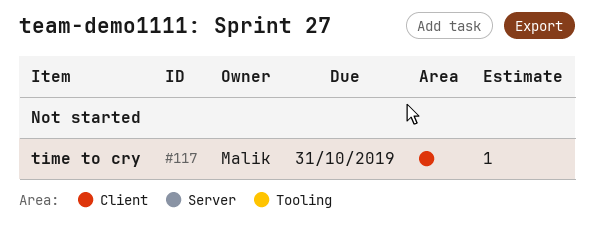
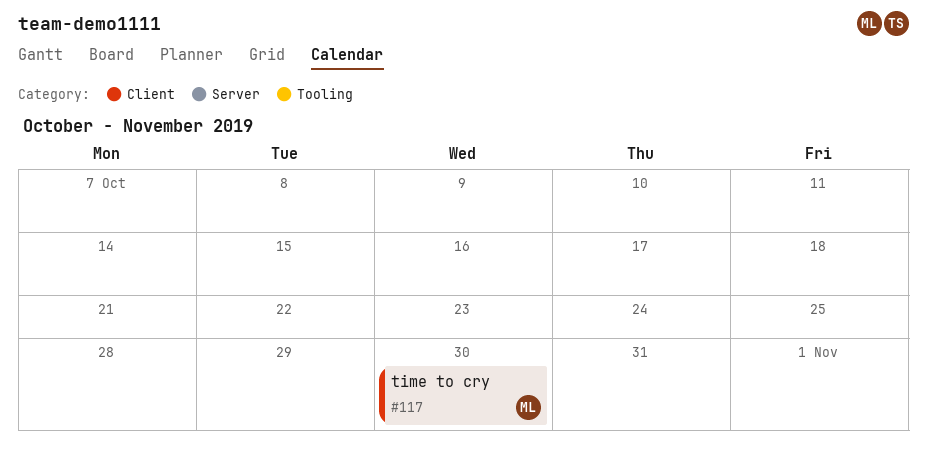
#117, due: Oct 31 -> Oct 30

